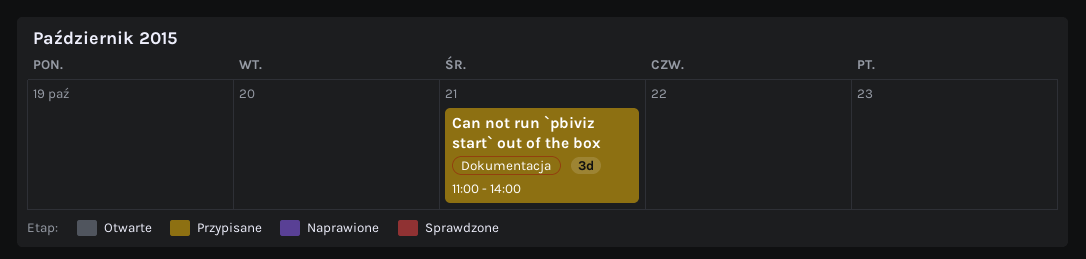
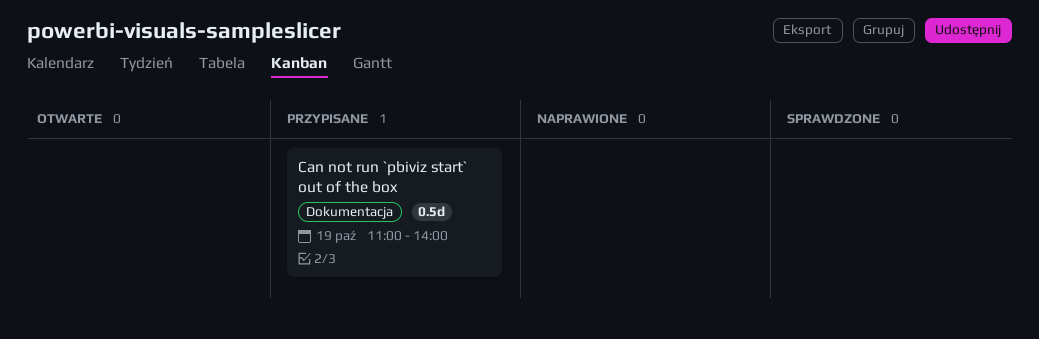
Can not run `pbiviz start` out of the box, estimate: 3d -> 0.5d
Can not run `pbiviz start` out of the box, day: Oct 21 -> Oct 19

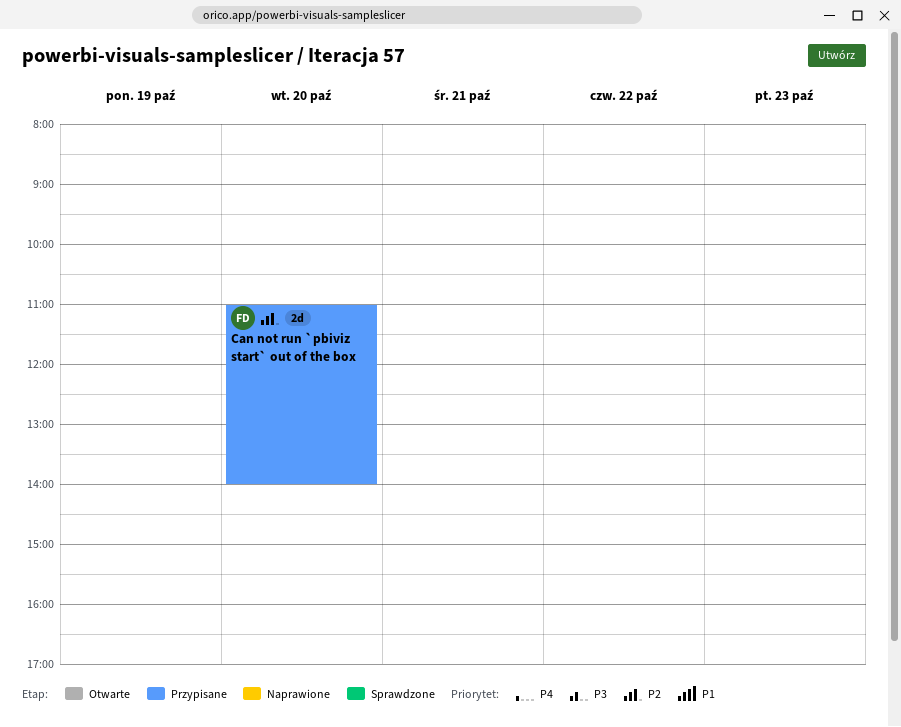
Can not run `pbiviz start` out of the box, estimate: 0.5d -> 2d
Can not run `pbiviz start` out of the box, day: Oct 19 -> Oct 20

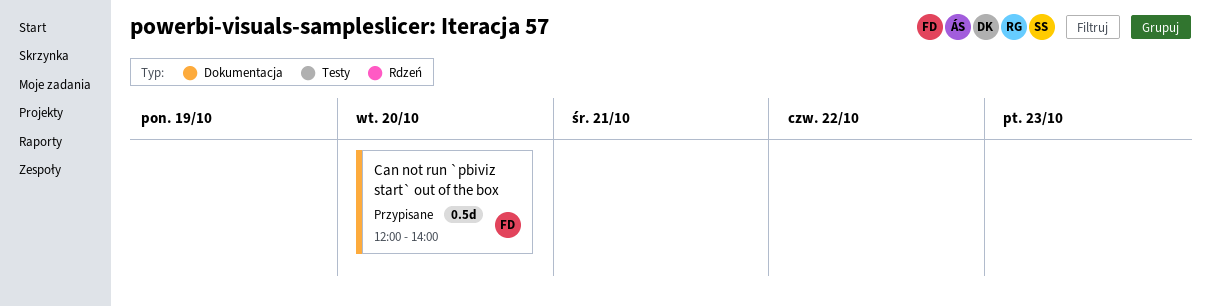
Can not run `pbiviz start` out of the box, estimate: 2d -> 0.5d
Can not run `pbiviz start` out of the box, begins: 11:00 -> 12:00

